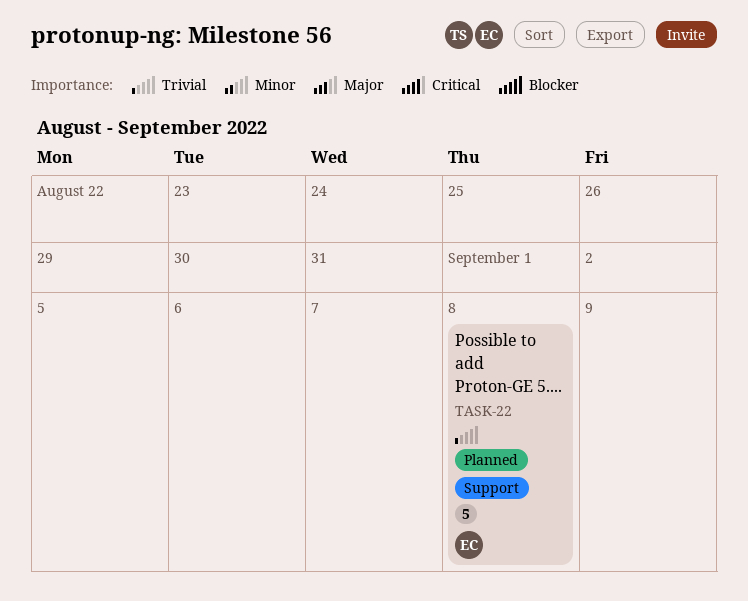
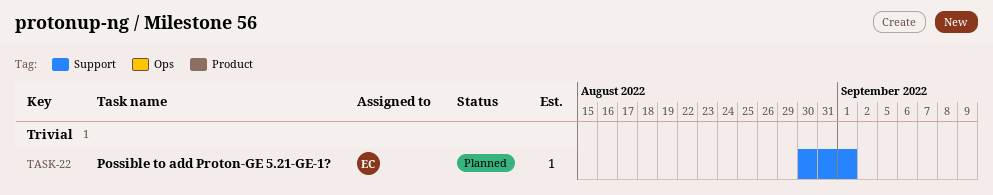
TASK-22, estimate: 5 -> 1
TASK-22, due: Sep 8 -> Sep 1

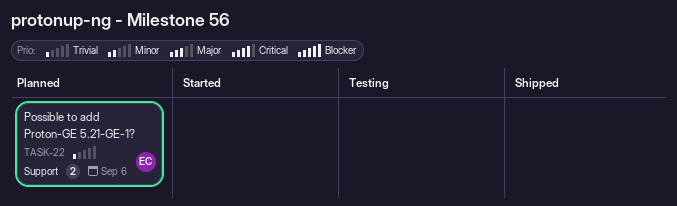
TASK-22, estimate: 1 -> 2
TASK-22, due: Sep 1 -> Sep 6

